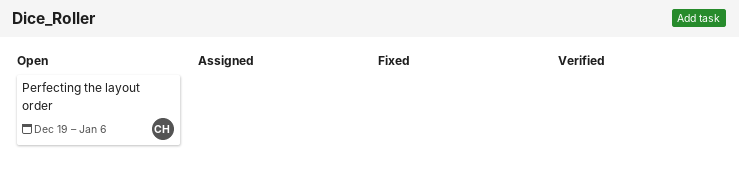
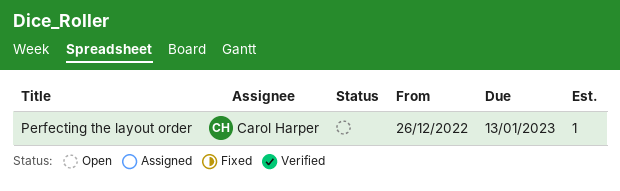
Perfecting the layout order, start: Dec 19 -> Dec 26
Perfecting the layout order, due: Jan 6 -> Jan 13

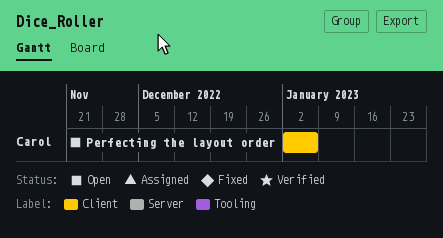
Perfecting the layout order, start: Dec 26 -> Jan 2
Perfecting the layout order, due: Jan 13 -> Jan 6

